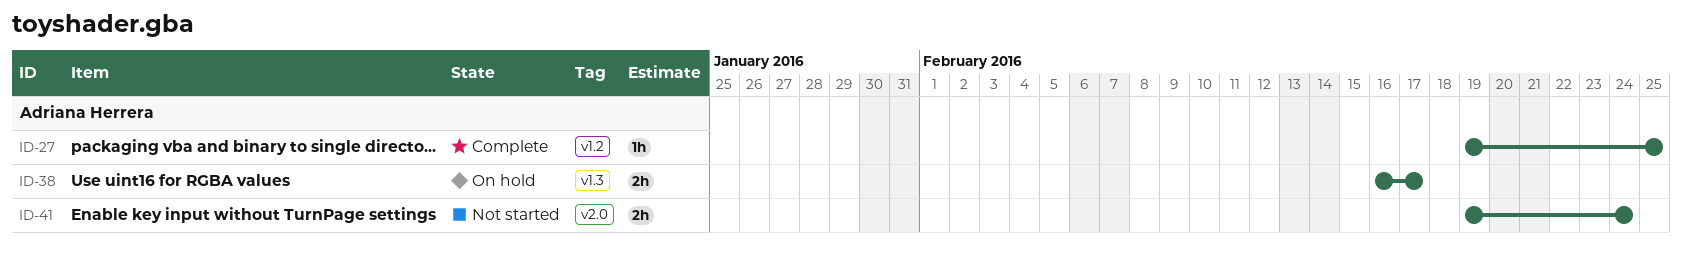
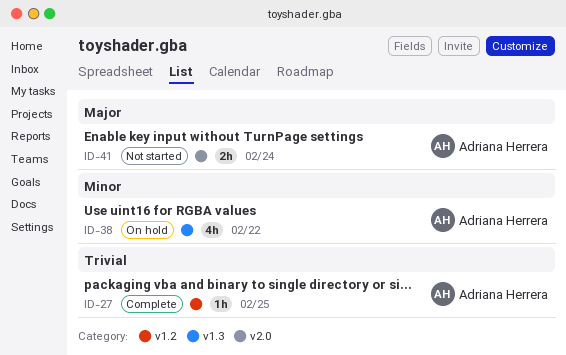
ID-38, estimate: 2h -> 4h
ID-38, due: Feb 17 -> Feb 22

